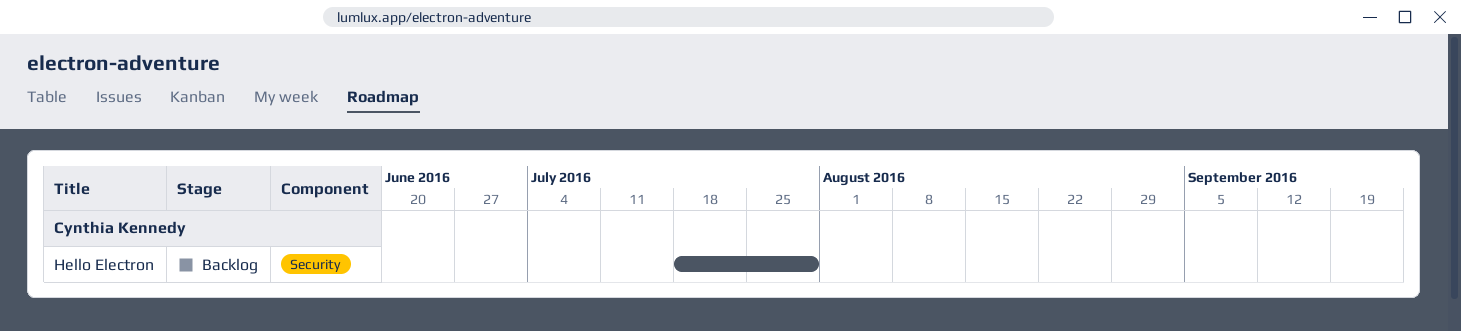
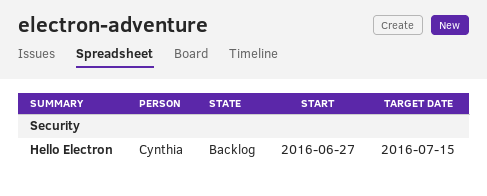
Hello Electron, start: Jul 18 -> Jun 27
Hello Electron, due: Jul 29 -> Jul 15

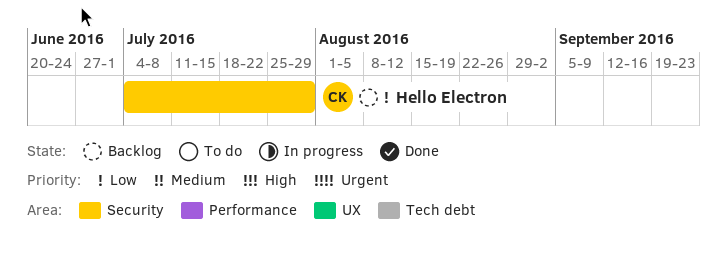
Hello Electron, start: Jun 27 -> Jul 4
Hello Electron, due: Jul 15 -> Jul 29

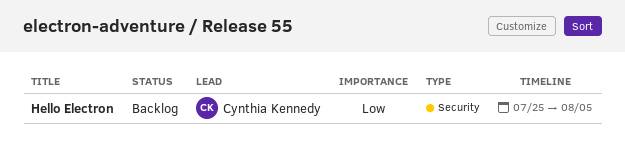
Hello Electron, start: Jul 4 -> Jul 25
Hello Electron, due: Jul 29 -> Aug 5

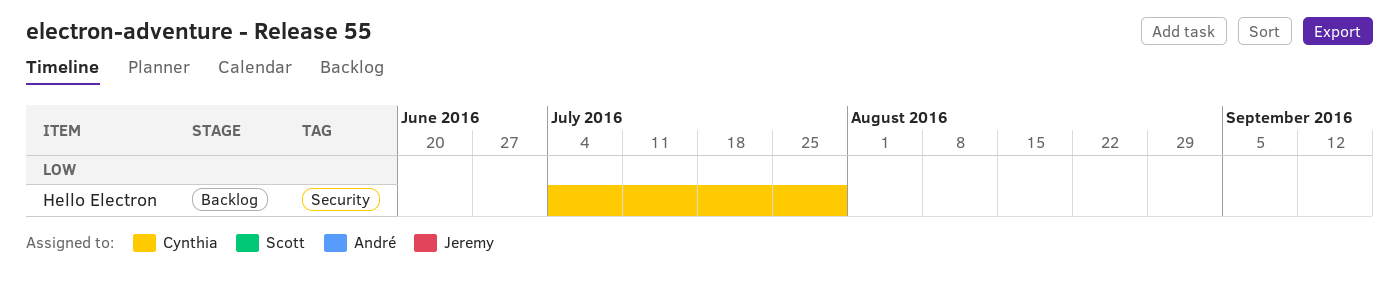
Hello Electron, start: Jul 25 -> Jul 4
Hello Electron, due: Aug 5 -> Jul 29

